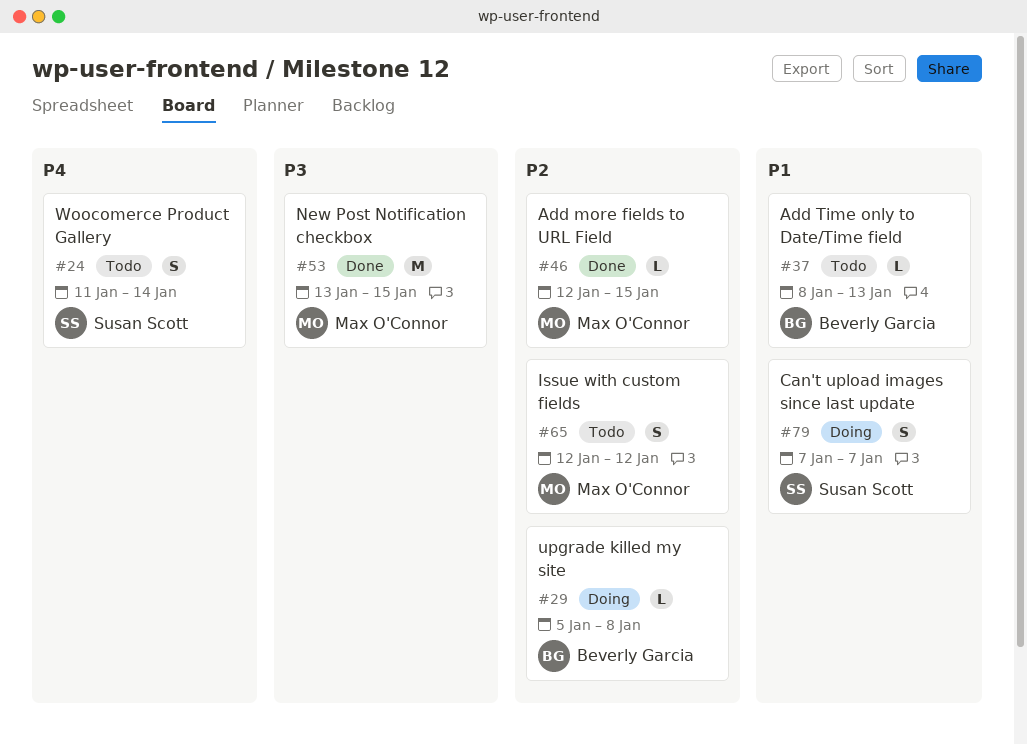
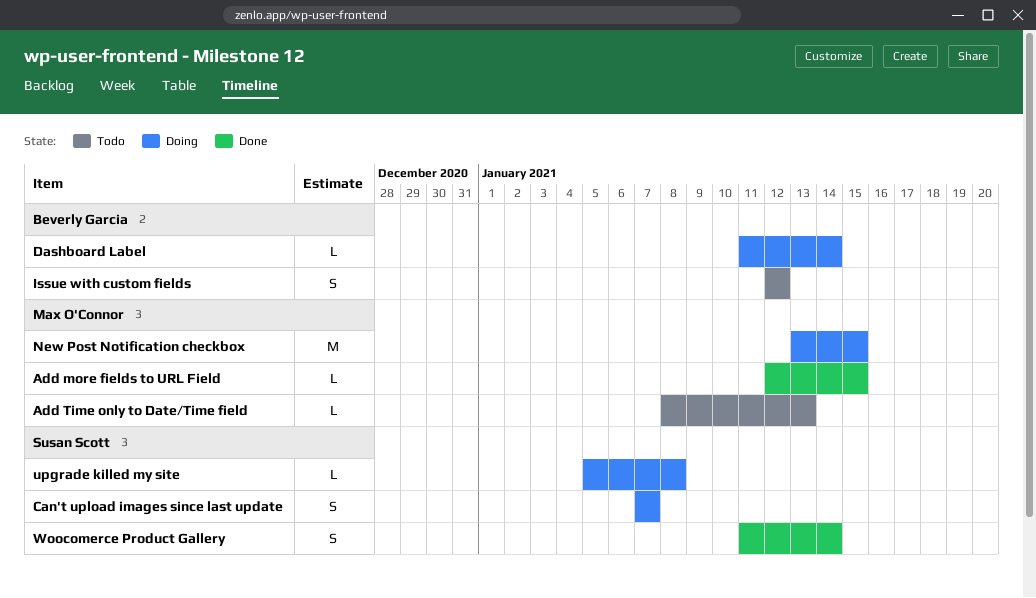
Add Time only to Date/Time field, owner: Beverly Garcia -> Max O'Connor
Dashboard Label: none -> present
Issue with custom fields, owner: Max O'Connor -> Beverly Garcia
New Post Notification checkbox, status: Done -> Doing
upgrade killed my site, owner: Beverly Garcia -> Susan Scott
Woocomerce Product Gallery, status: Todo -> Done

